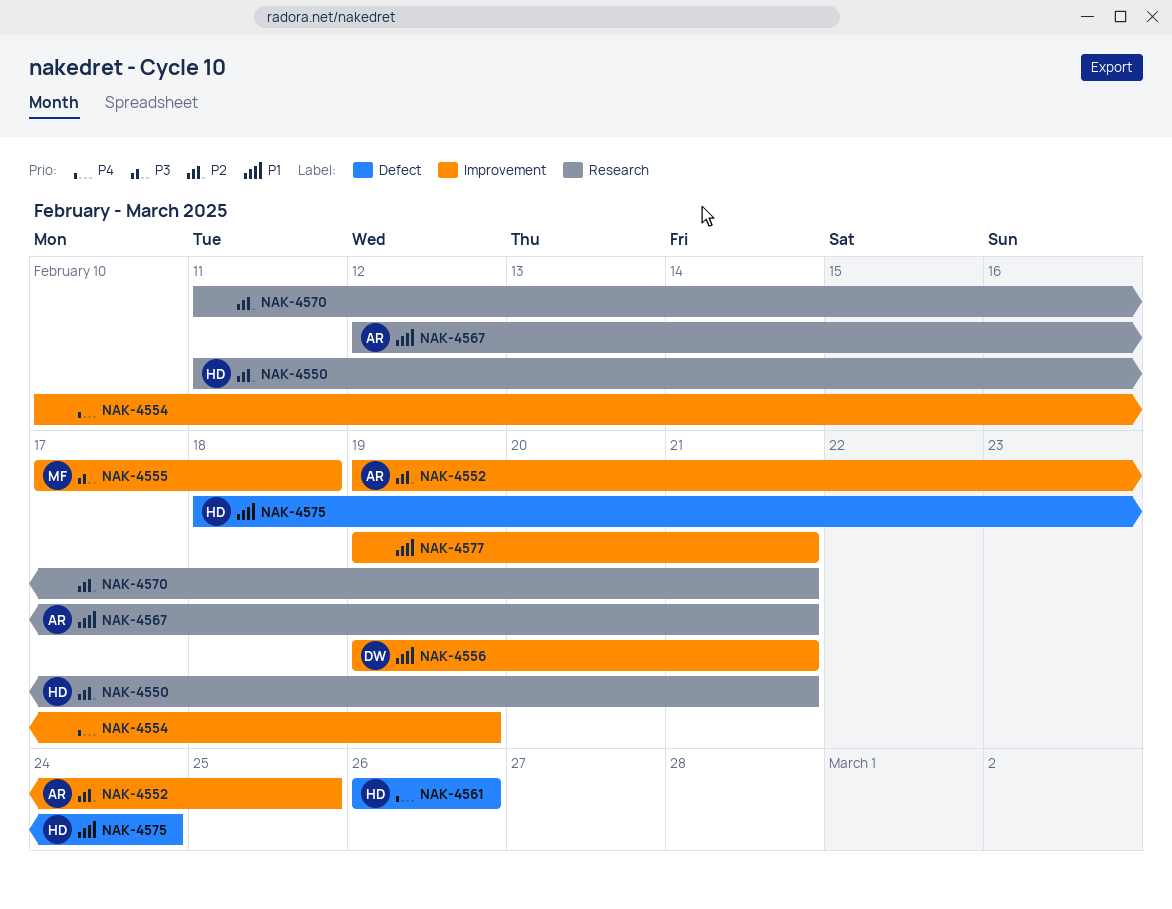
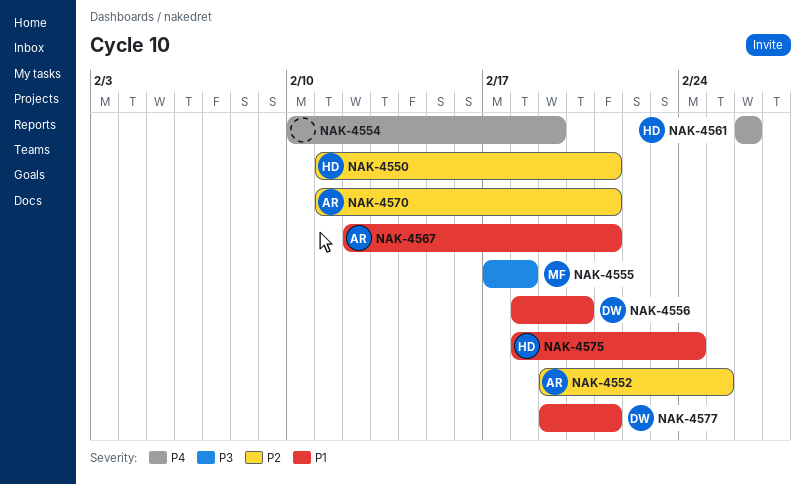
NAK-4556, start: Feb 19 -> Feb 18
NAK-4556, due: Feb 21 -> Feb 20
NAK-4570, owner: none -> AR
NAK-4577, owner: none -> DW

